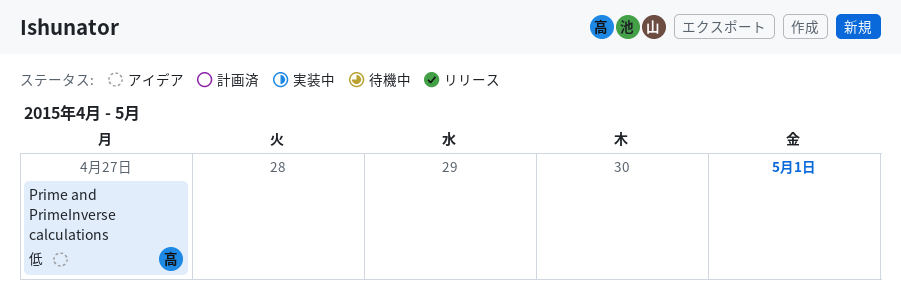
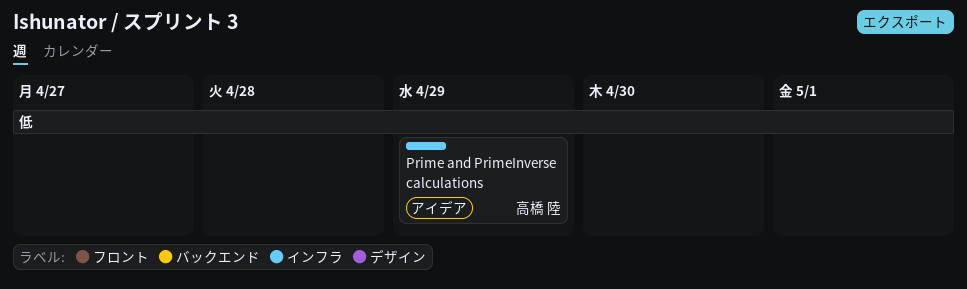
Prime and PrimeInverse calculations, due: Apr 27 -> Apr 29

